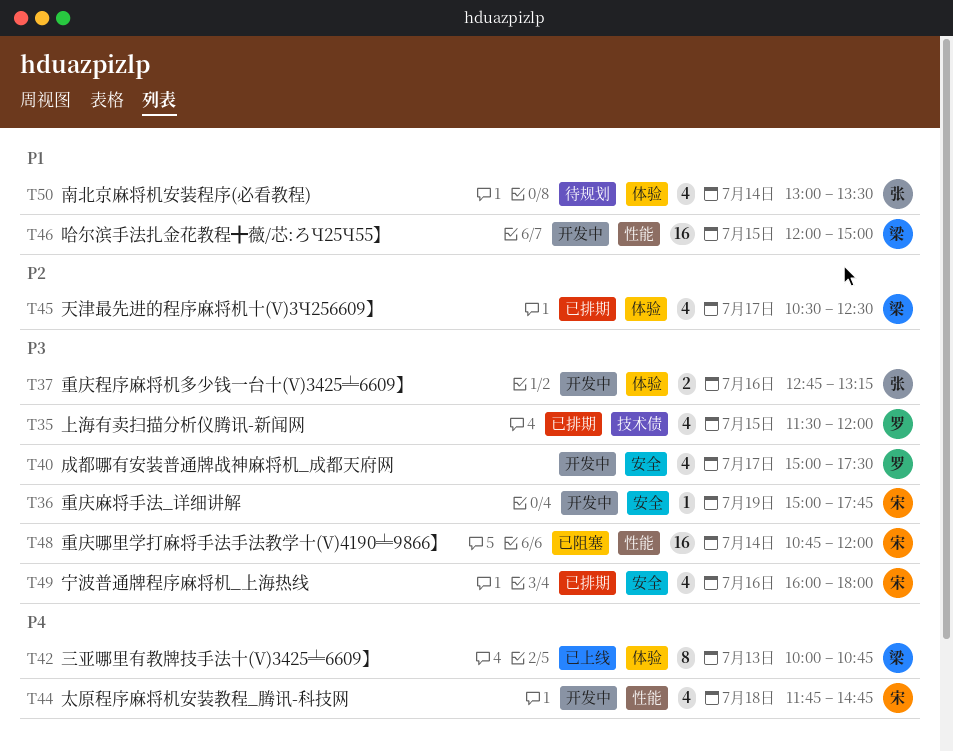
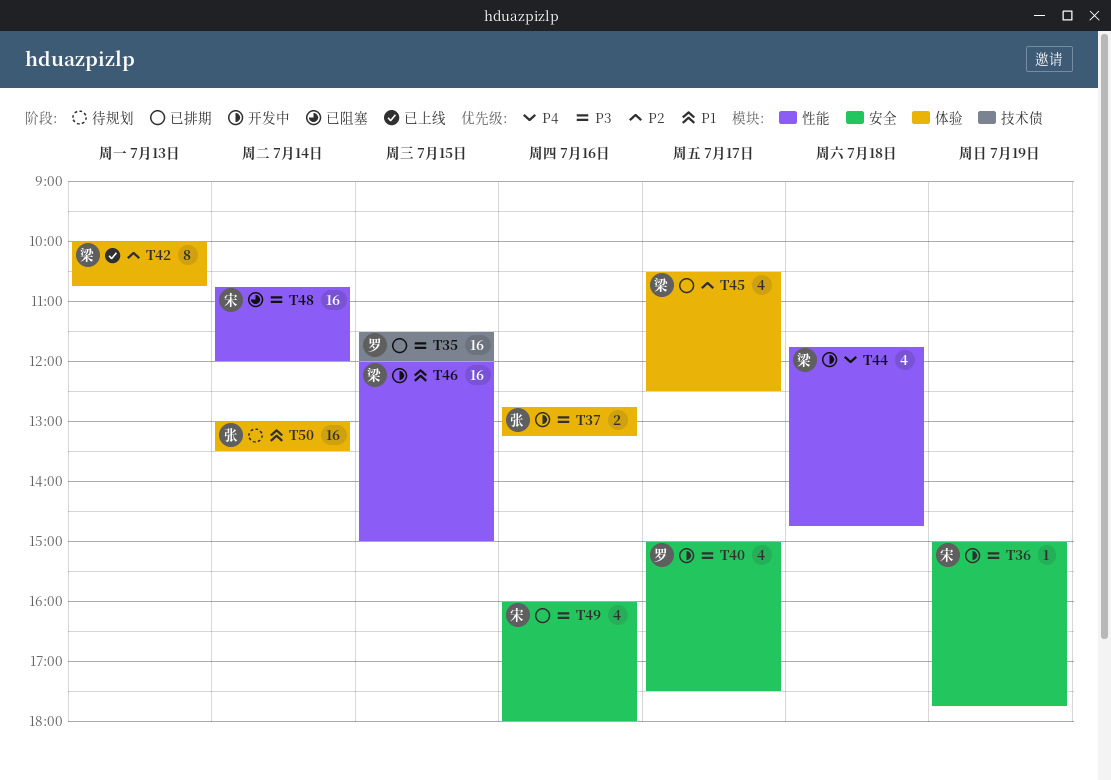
T35, estimate: 4 -> 16
T42, priority: P4 -> P2
T44, owner: 宋 -> 梁
T50, estimate: 4 -> 16

